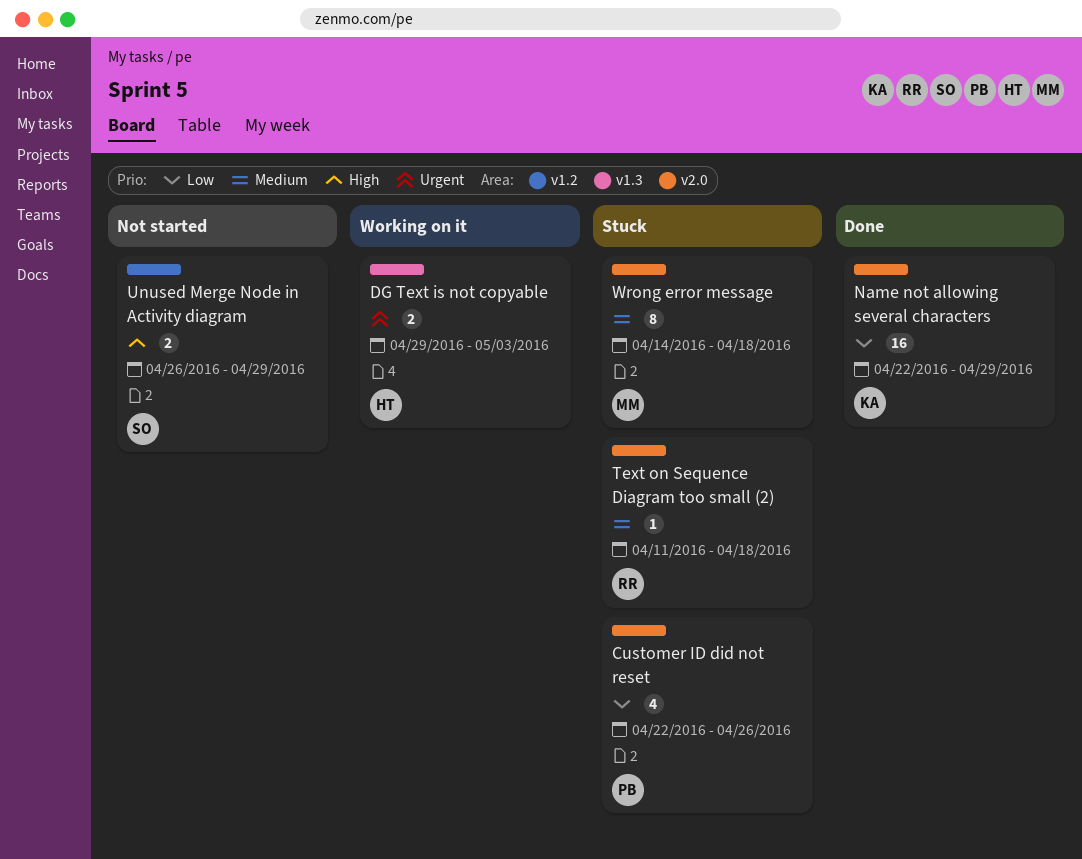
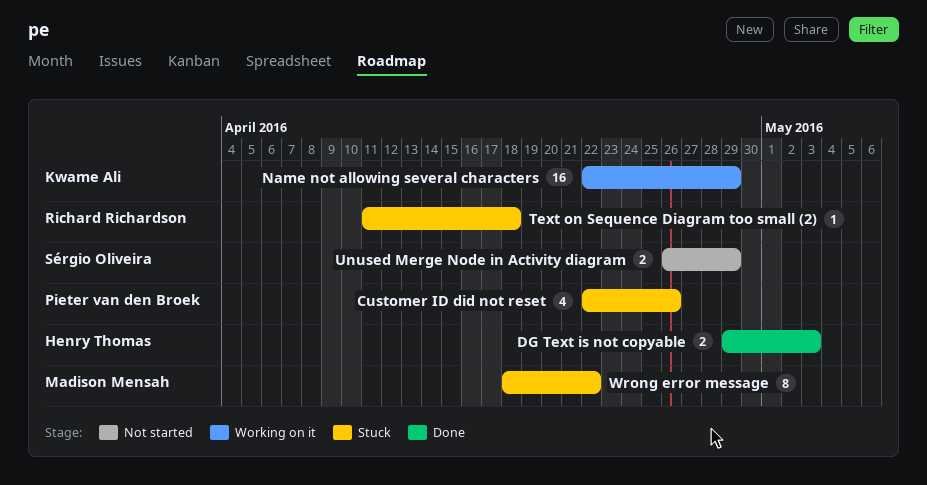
DG Text is not copyable, status: Working on it -> Done
Name not allowing several characters, status: Done -> Working on it
Wrong error message, start: Apr 14 -> Apr 18
Wrong error message, due: Apr 18 -> Apr 22

